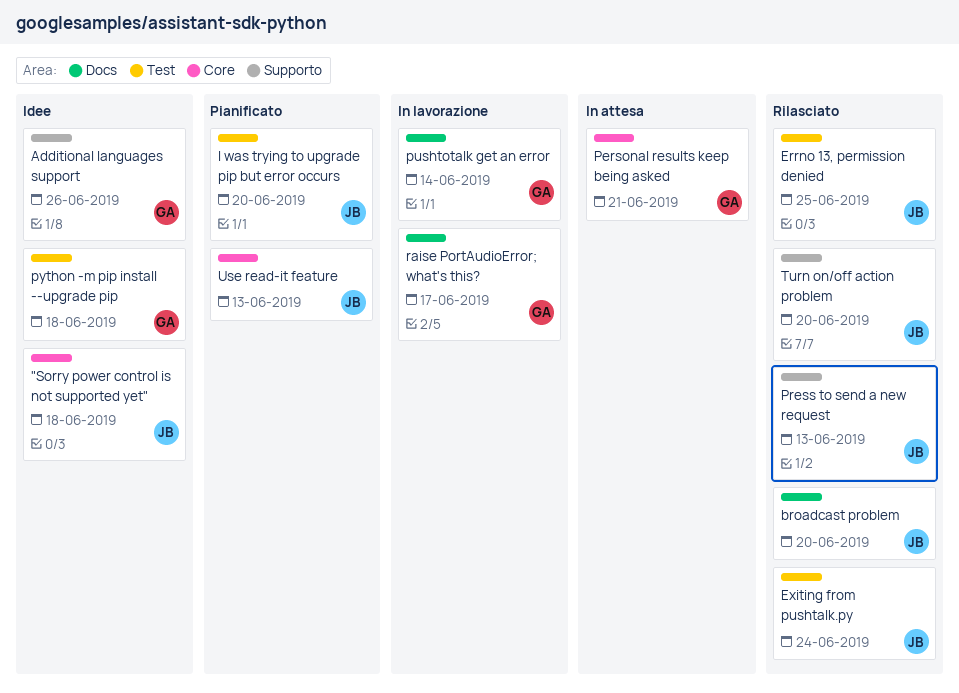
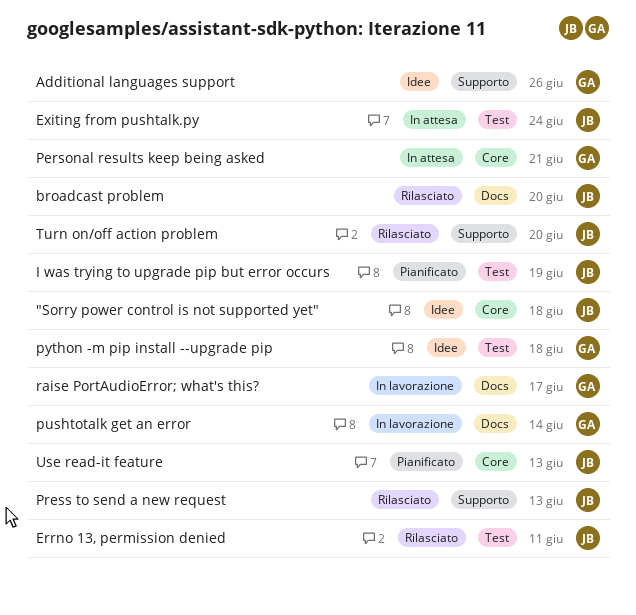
Errno 13, permission denied, due: Jun 25 -> Jun 11
Exiting from pushtalk.py, status: Rilasciato -> In attesa
I was trying to upgrade pip but error occurs, due: Jun 20 -> Jun 19

